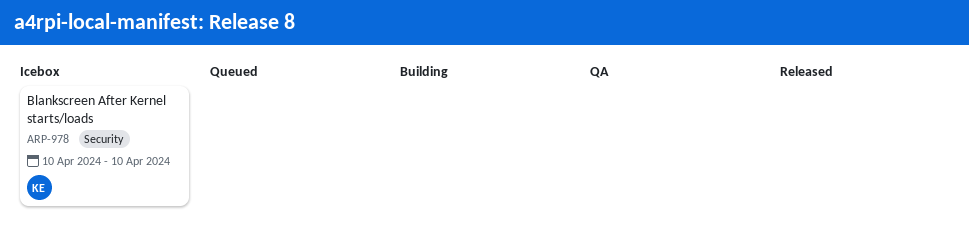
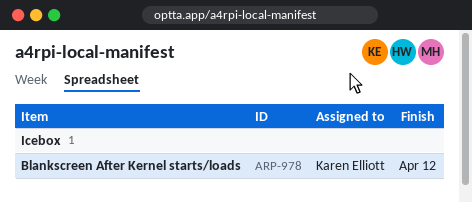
ARP-978, due: Apr 10 -> Apr 12

